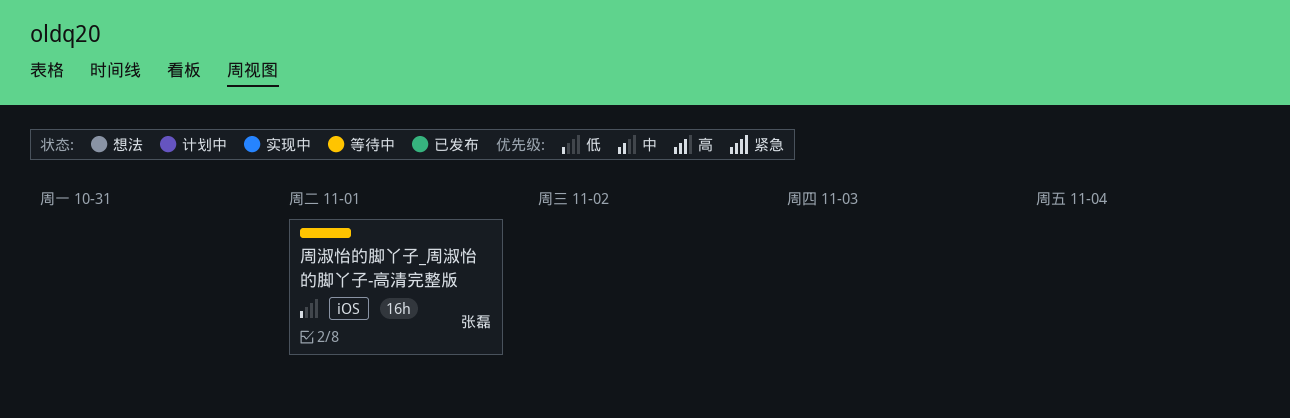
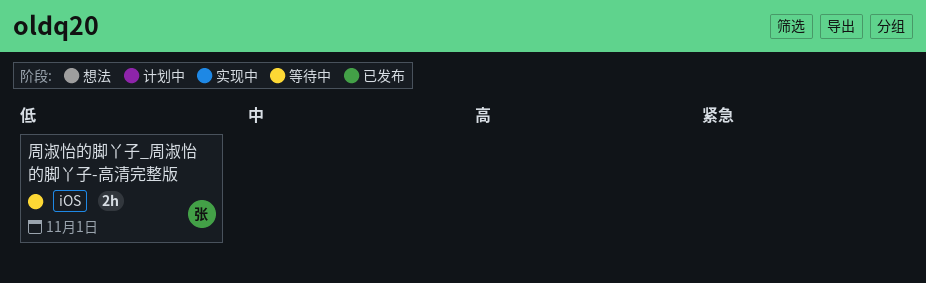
周淑怡的脚丫子_周淑怡的脚丫子-高清完整版, estimate: 16h -> 2h

